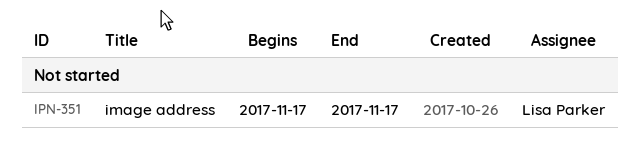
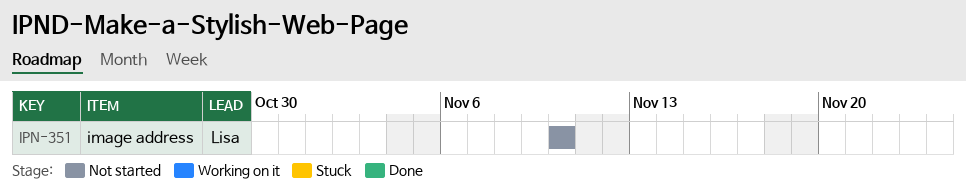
IPN-351, start: Nov 17 -> Nov 10
IPN-351, due: Nov 17 -> Nov 10

